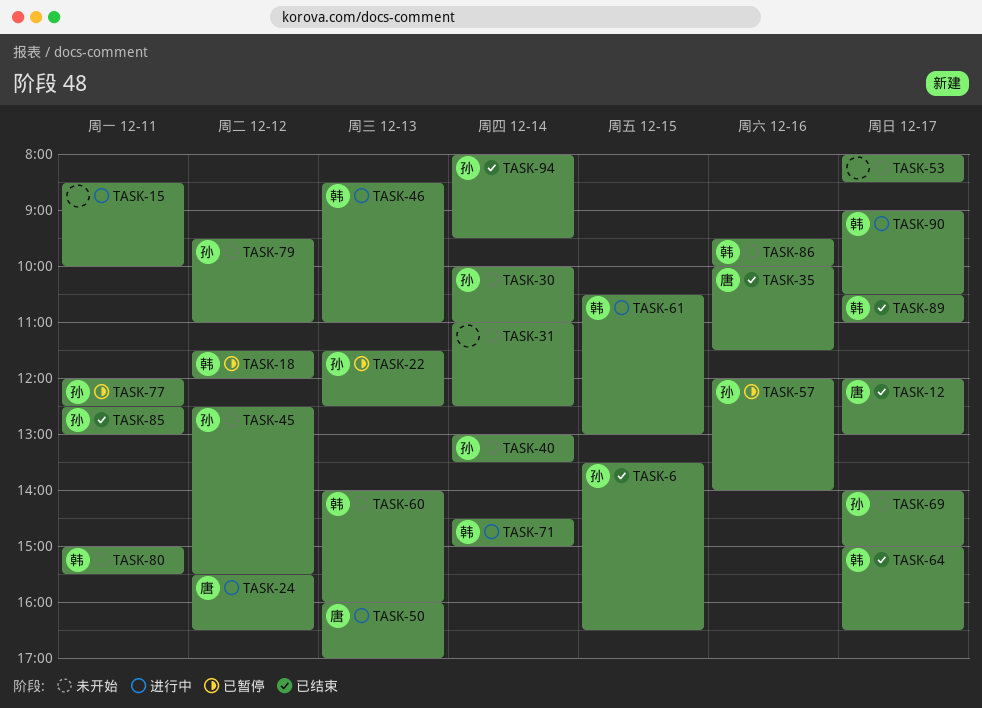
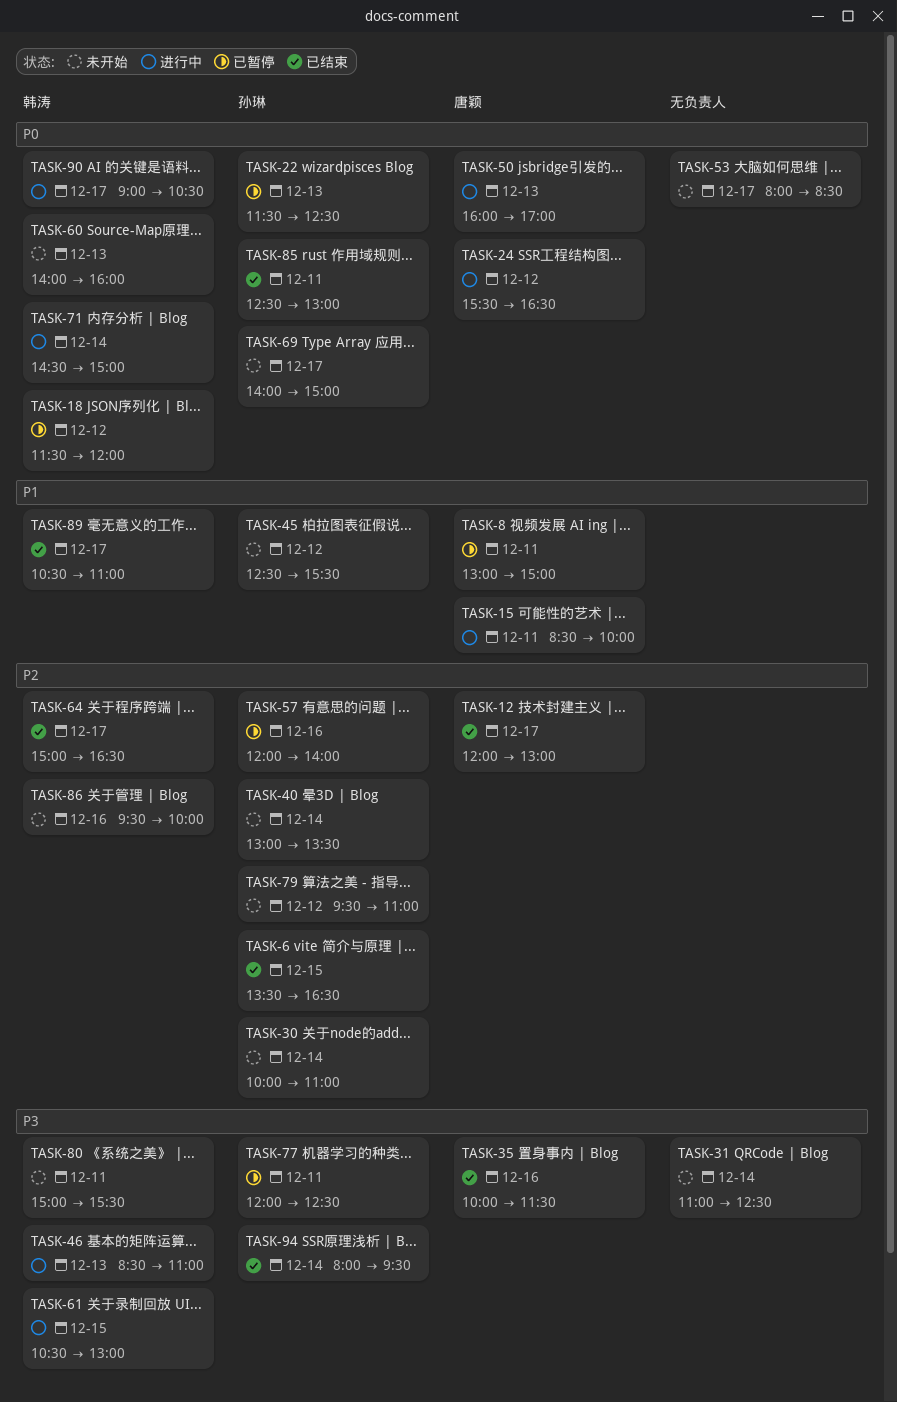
TASK-8: none -> present
TASK-15, owner: none -> 唐颖

